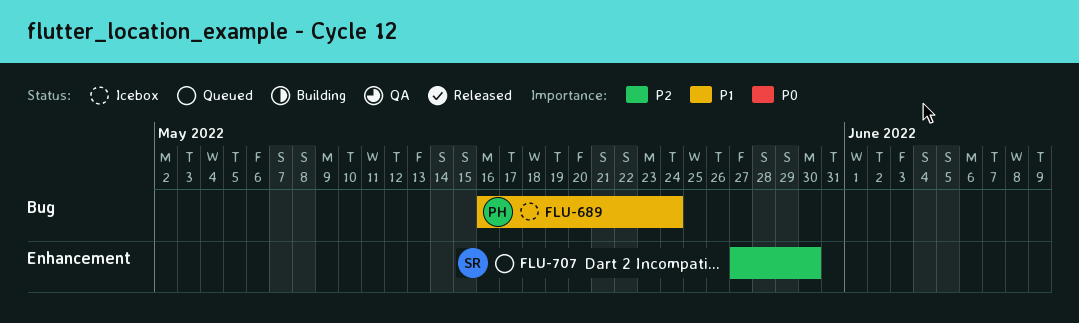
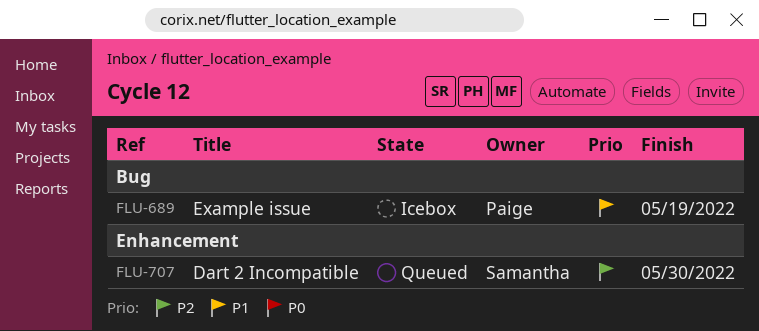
FLU-689, due: May 24 -> May 19

